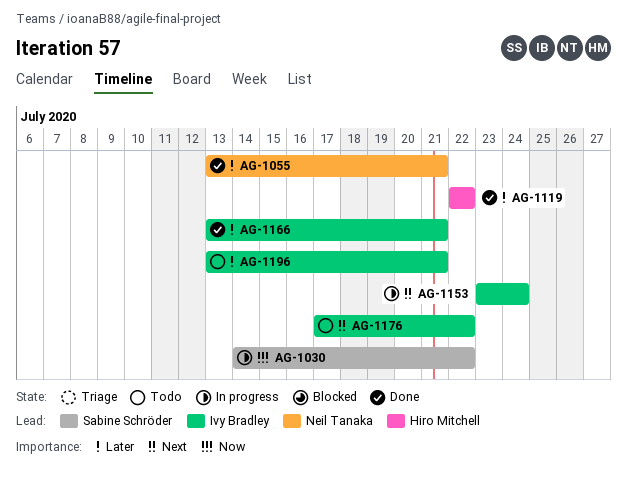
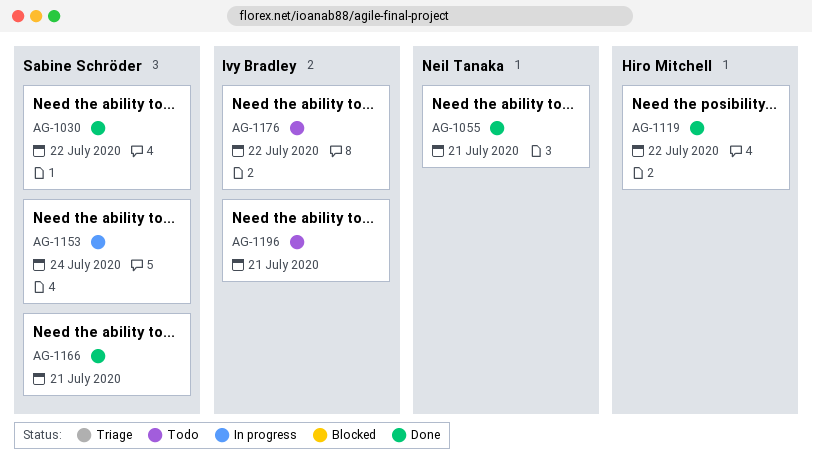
AG-1030, status: In progress -> Done
AG-1153, owner: Ivy Bradley -> Sabine Schröder
AG-1166, owner: Ivy Bradley -> Sabine Schröder

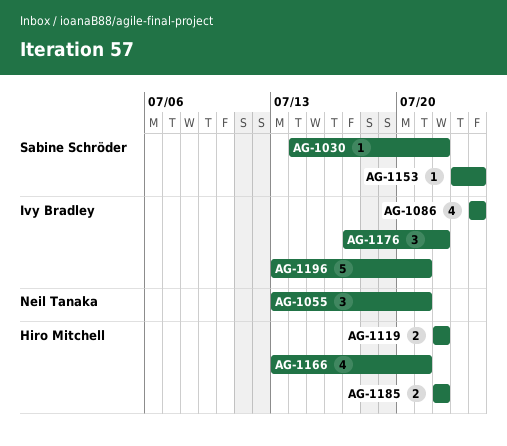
AG-1086: none -> present
AG-1166, owner: Sabine Schröder -> Hiro Mitchell
AG-1185: none -> present

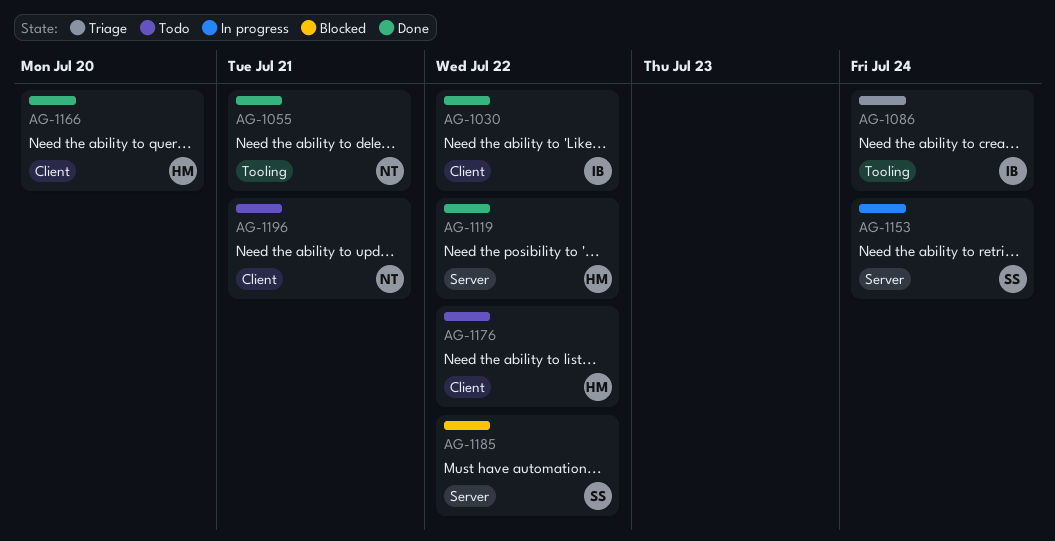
AG-1030, owner: Sabine Schröder -> Ivy Bradley
AG-1166, due: Jul 21 -> Jul 20
AG-1176, owner: Ivy Bradley -> Hiro Mitchell
AG-1185, owner: Hiro Mitchell -> Sabine Schröder
AG-1196, owner: Ivy Bradley -> Neil Tanaka

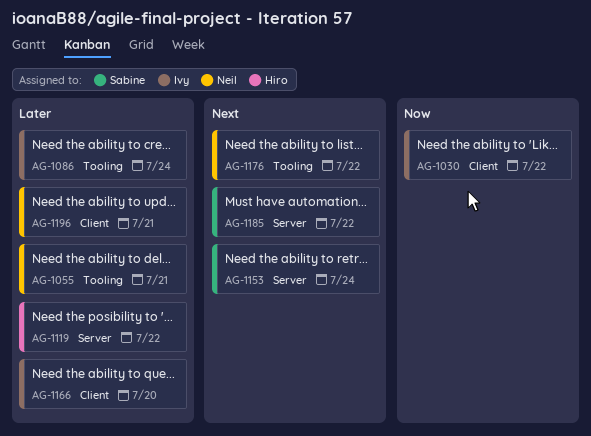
AG-1166, owner: Hiro -> Ivy
AG-1176, owner: Hiro -> Neil
AG-1176, label: Client -> Tooling

